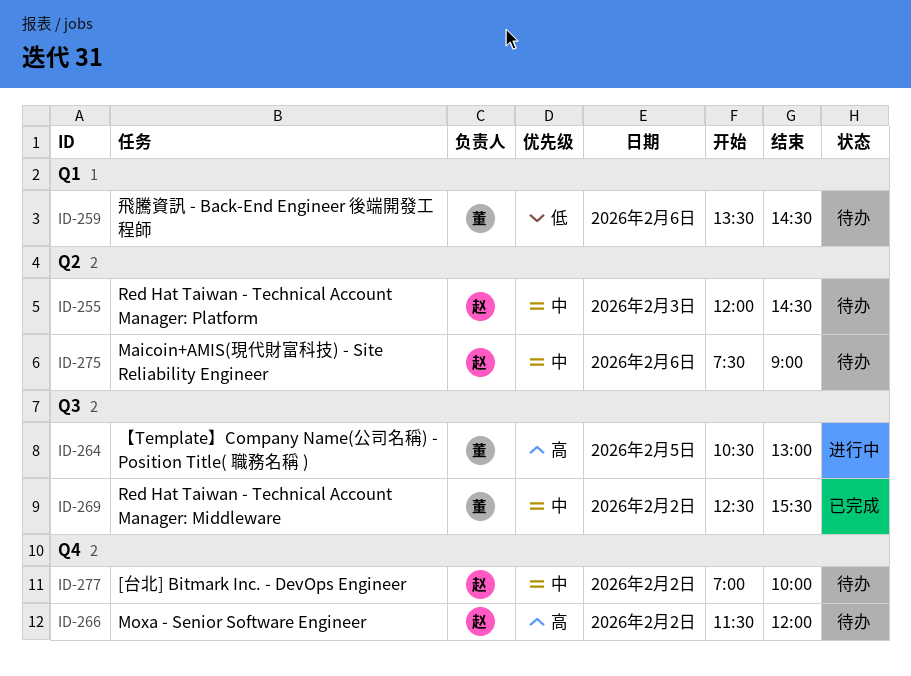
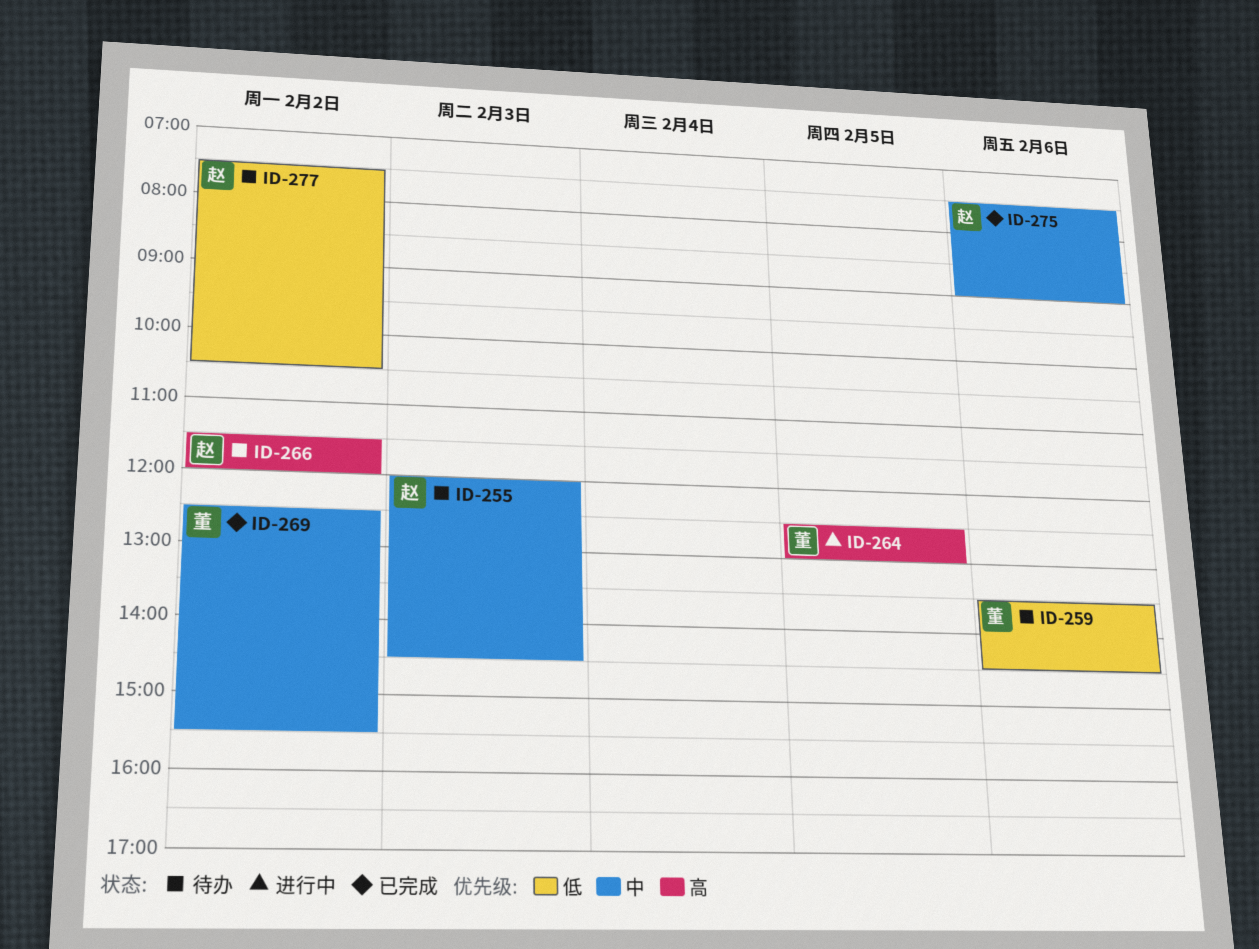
ID-264, begins: 10:30 -> 12:30
ID-275, status: 待办 -> 已完成
ID-277, priority: 中 -> 低
ID-277, begins: 07:00 -> 07:30
ID-277, ends: 10:00 -> 10:30

